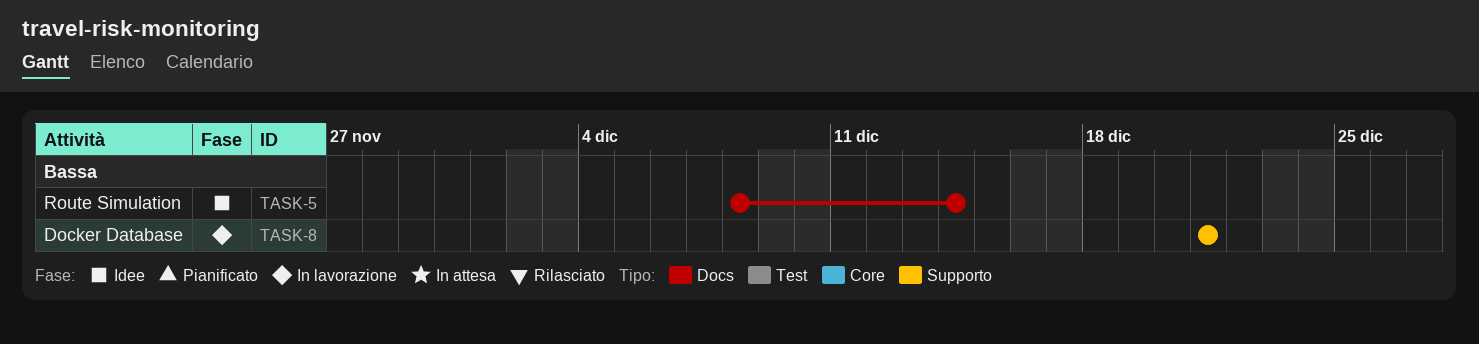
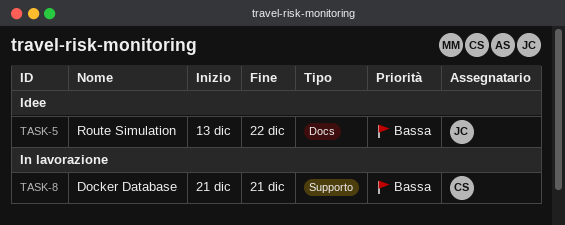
TASK-5, start: Dec 8 -> Dec 13
TASK-5, due: Dec 14 -> Dec 22

